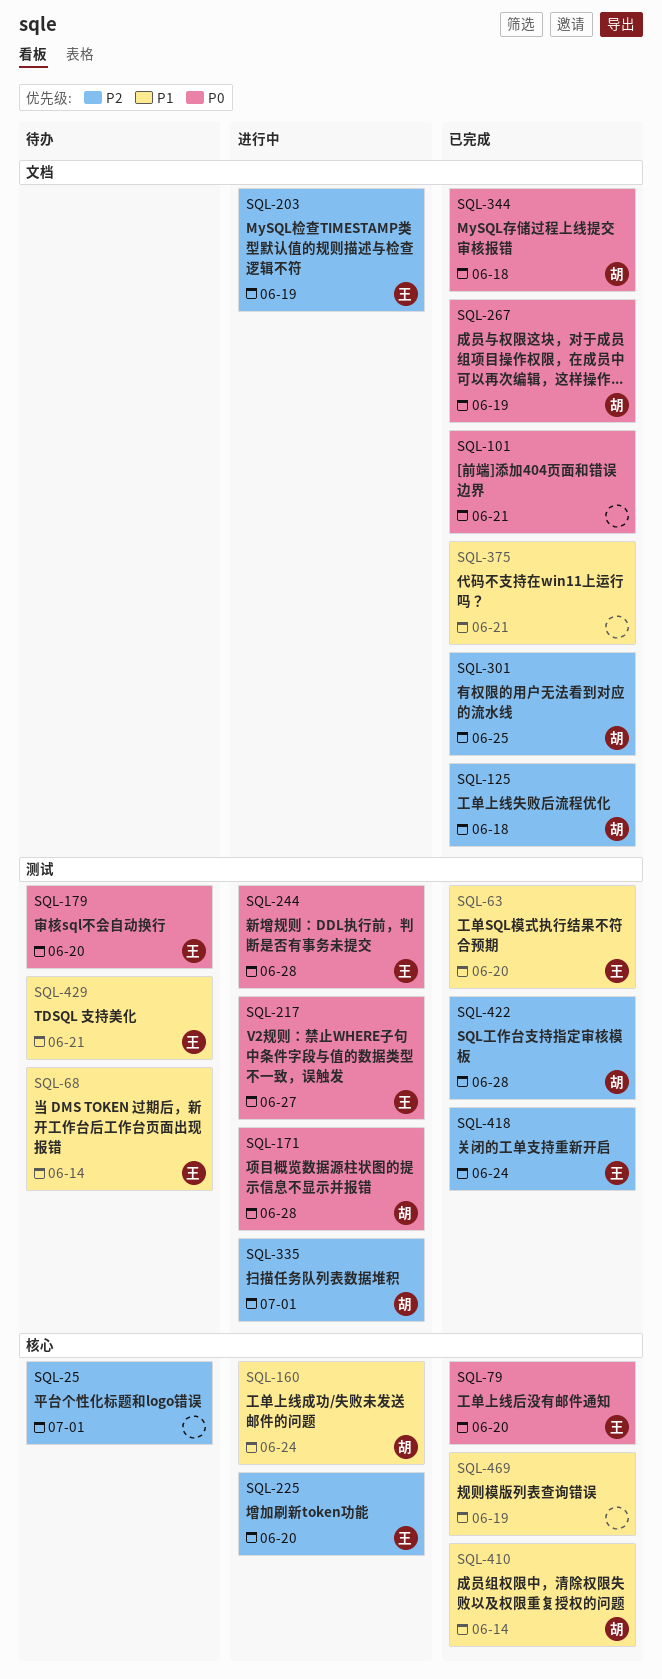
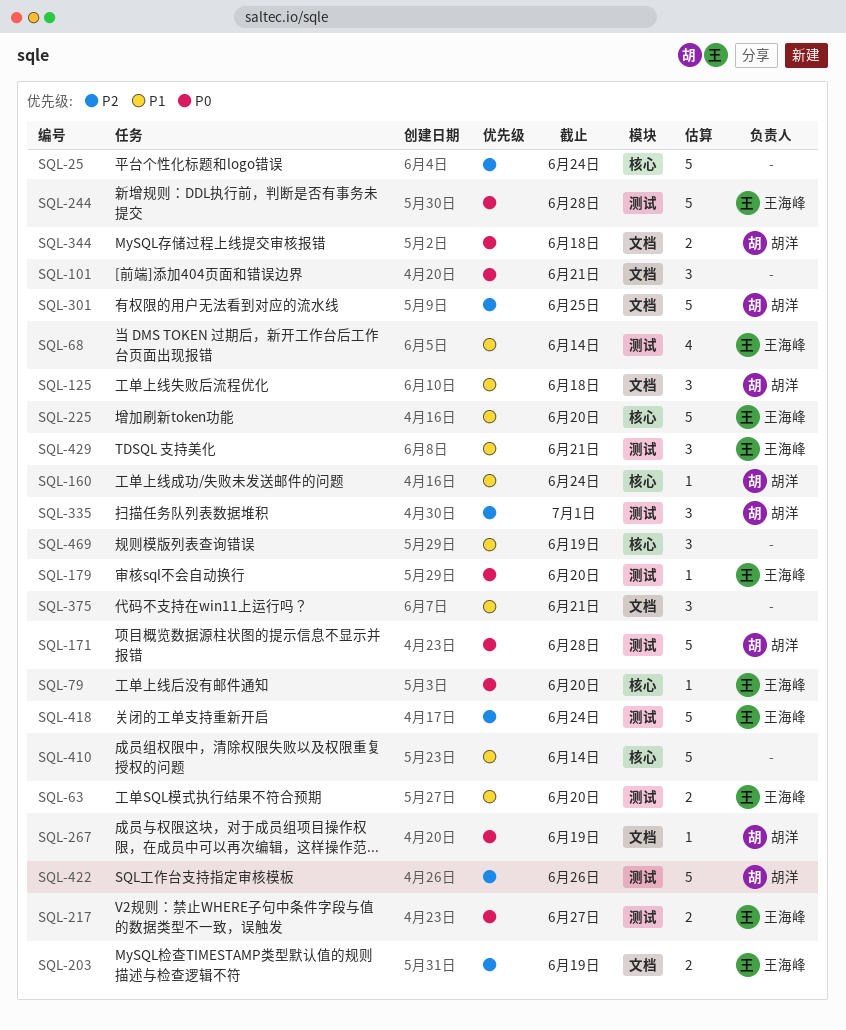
SQL-25, due: Jul 1 -> Jun 24
SQL-125, priority: P2 -> P1
SQL-225, priority: P2 -> P1
SQL-410, owner: 胡洋 -> none
SQL-422, due: Jun 28 -> Jun 26

